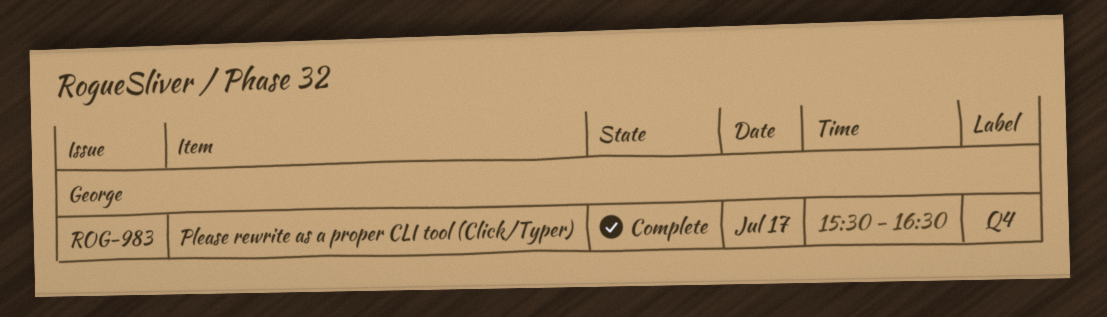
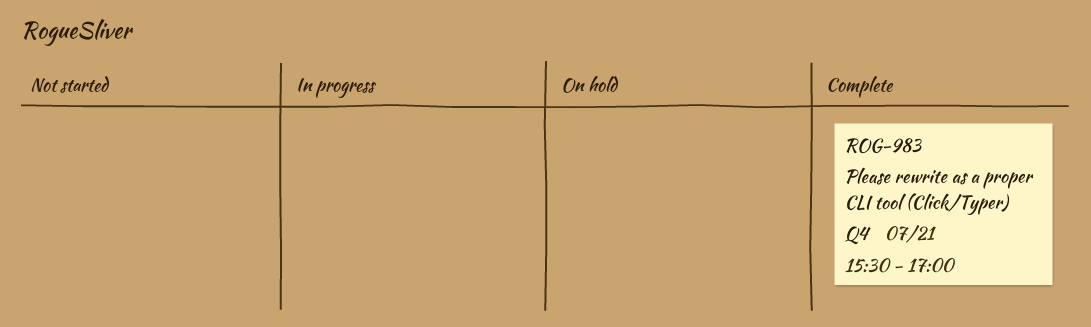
ROG-983, day: Jul 17 -> Jul 21
ROG-983, ends: 16:30 -> 17:00

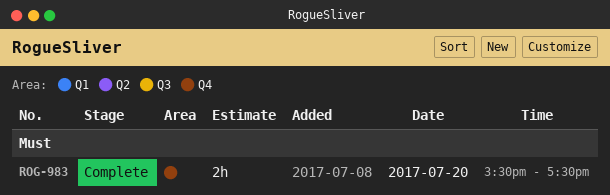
ROG-983, day: Jul 21 -> Jul 20
ROG-983, ends: 17:00 -> 17:30

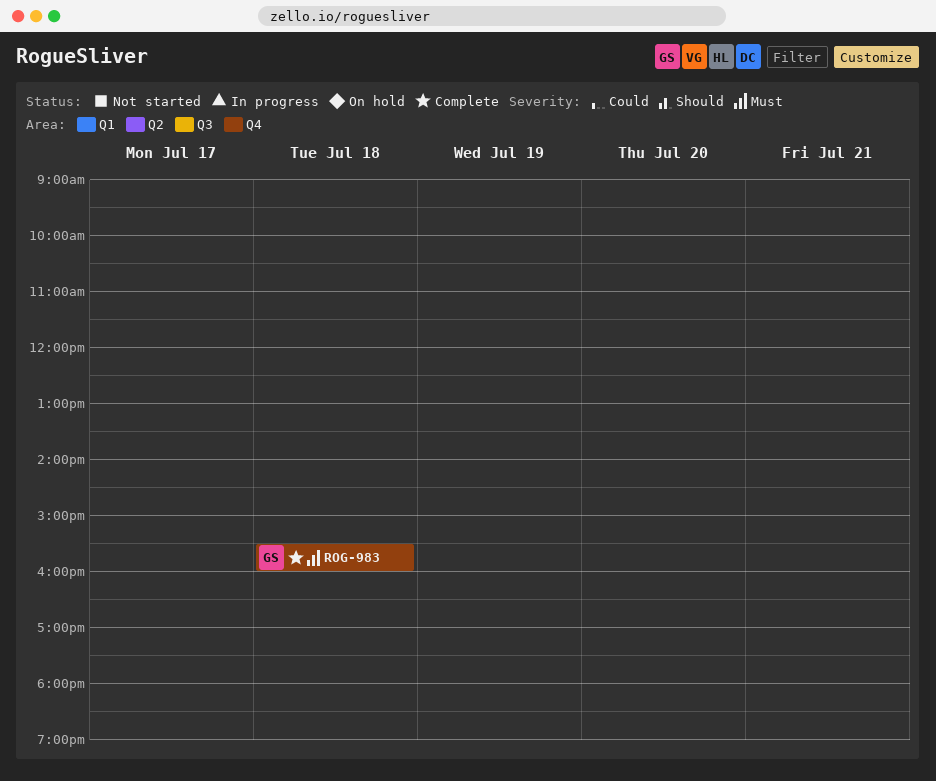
ROG-983, day: Jul 20 -> Jul 18
ROG-983, ends: 17:30 -> 16:00

